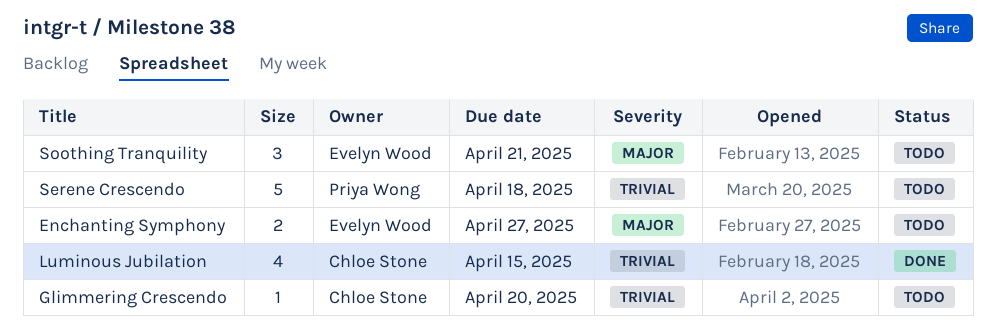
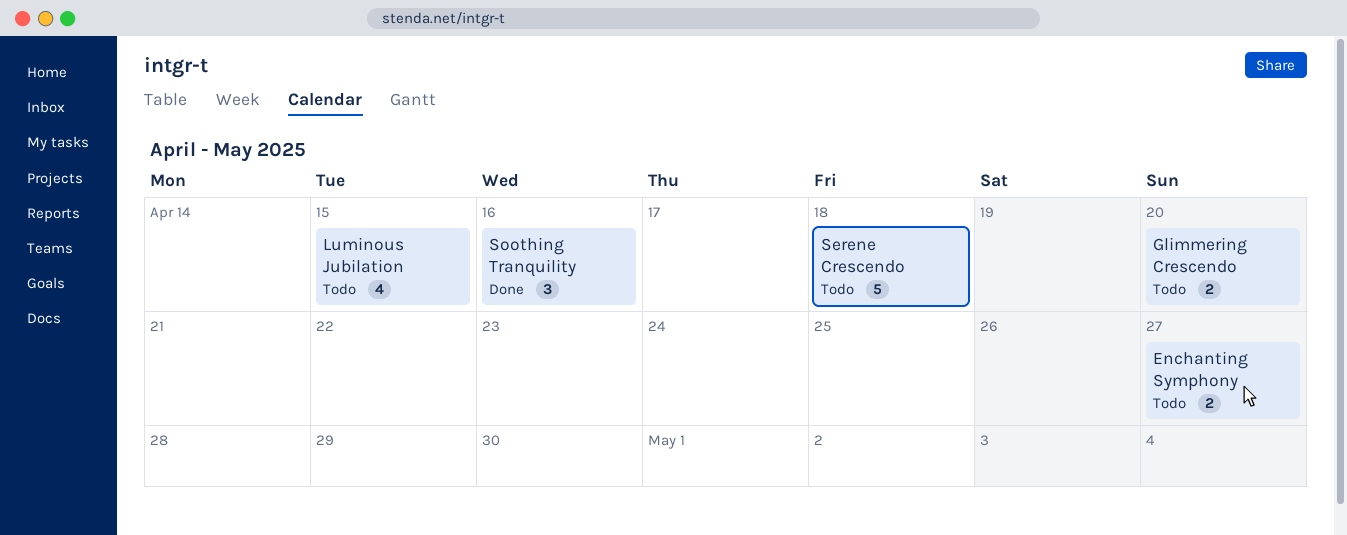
Glimmering Crescendo, estimate: 1 -> 2
Luminous Jubilation, status: Done -> Todo
Soothing Tranquility, status: Todo -> Done
Soothing Tranquility, due: Apr 21 -> Apr 16

